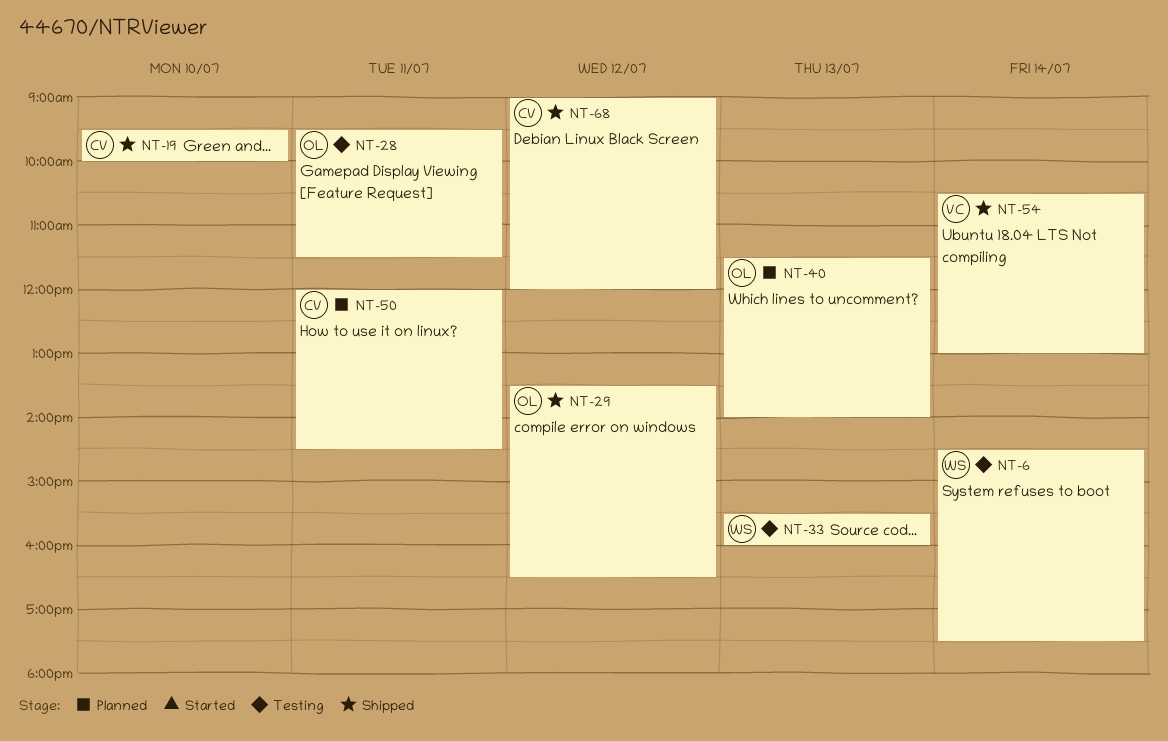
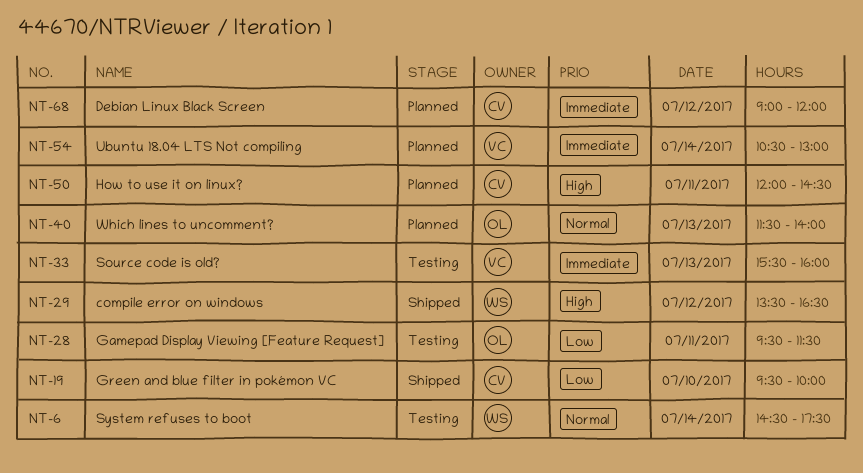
NT-29, owner: OL -> WS
NT-33, owner: WS -> VC
NT-54, status: Shipped -> Planned
NT-68, status: Shipped -> Planned

